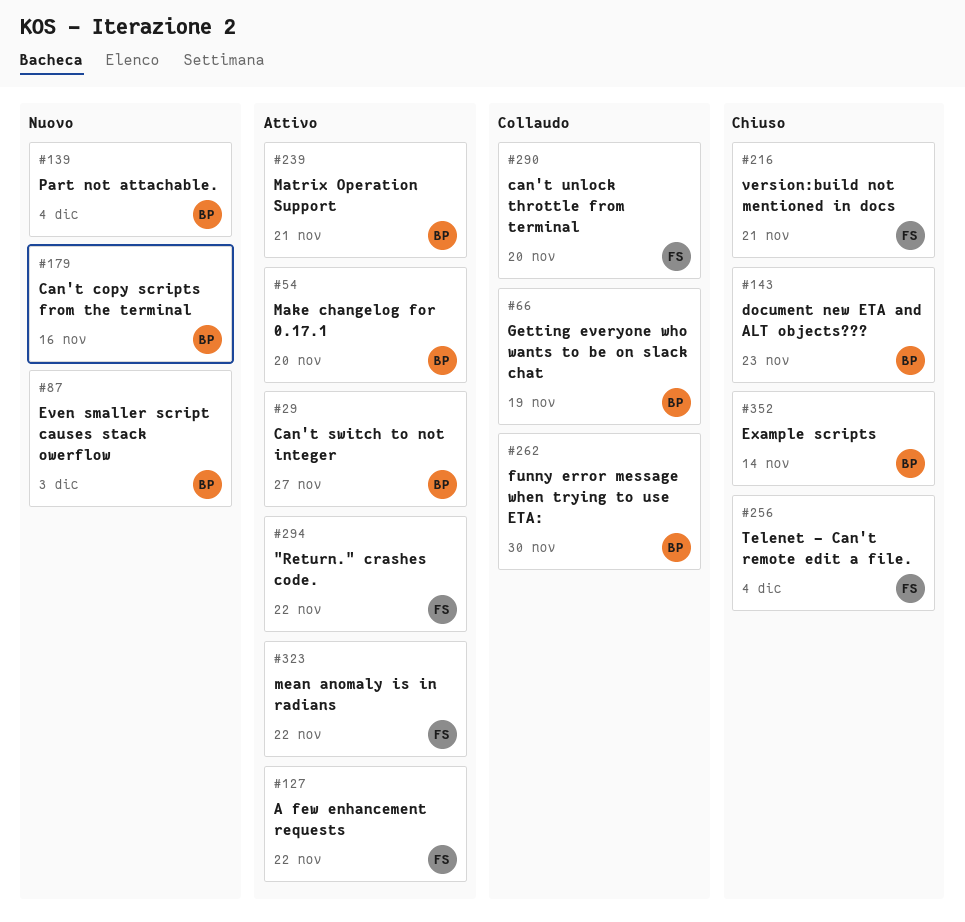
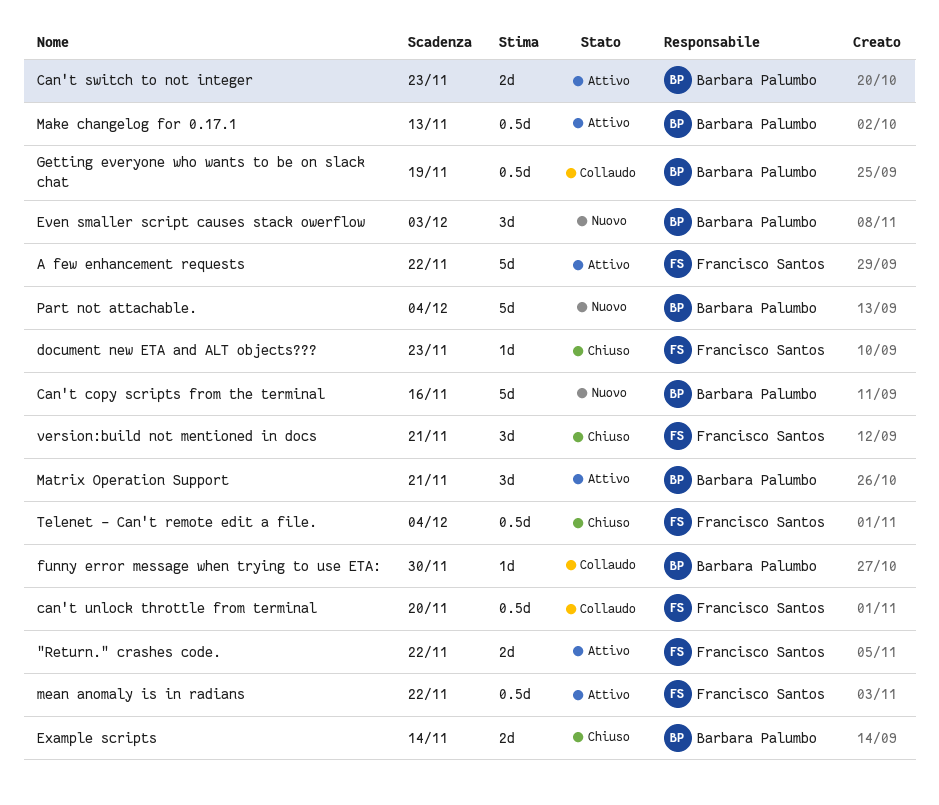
Can't switch to not integer, due: Nov 27 -> Nov 23
document new ETA and ALT objects???, owner: Barbara Palumbo -> Francisco Santos
Make changelog for 0.17.1, due: Nov 20 -> Nov 13

